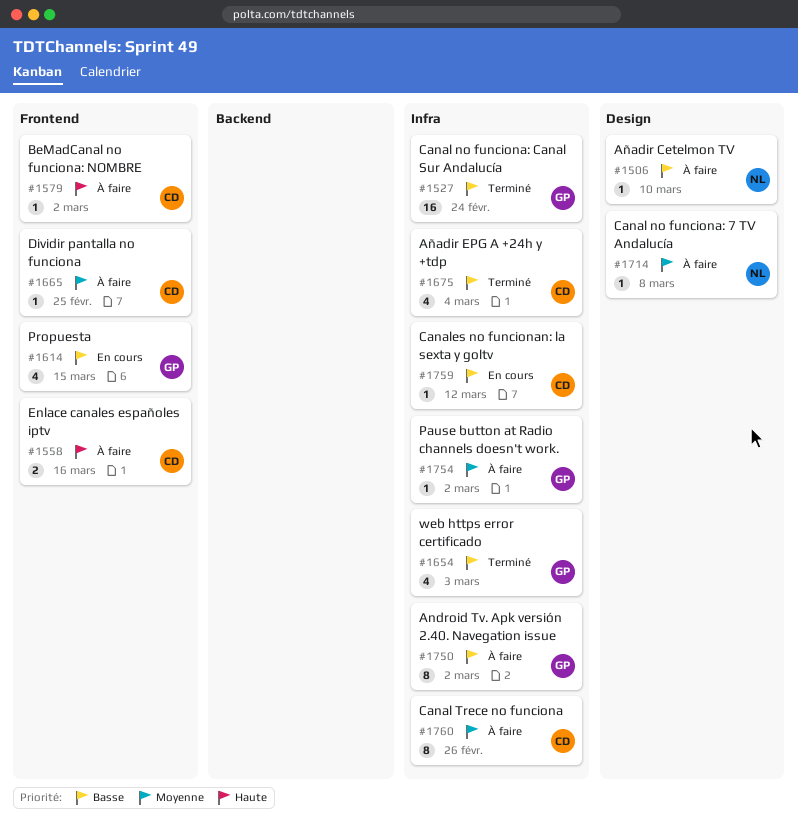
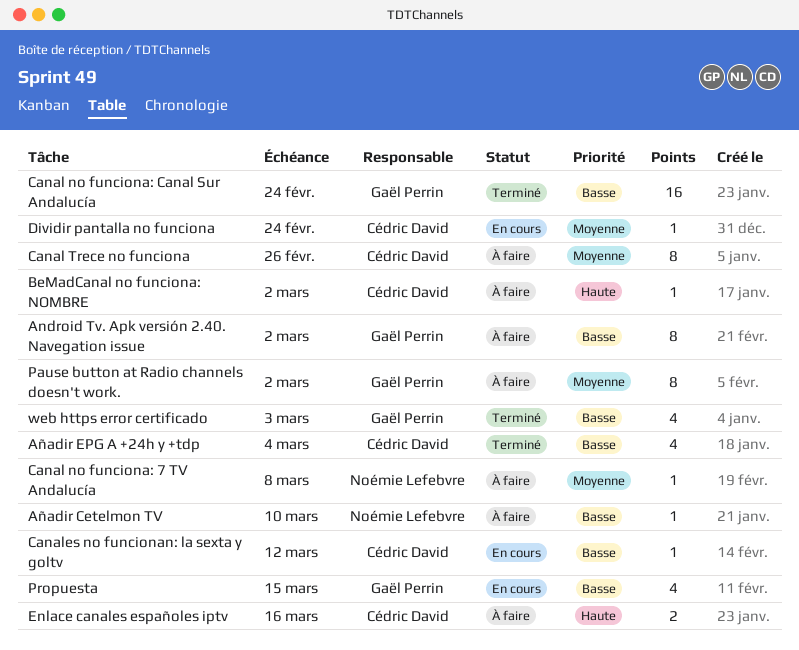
Dividir pantalla no funciona, status: À faire -> En cours
Dividir pantalla no funciona, due: Feb 25 -> Feb 24
Pause button at Radio channels doesn't work., estimate: 1 -> 8

